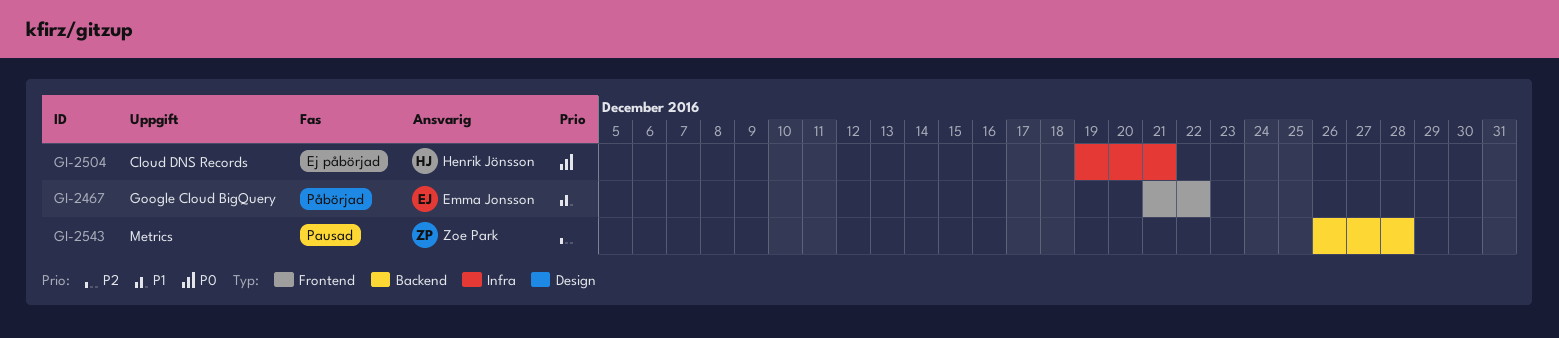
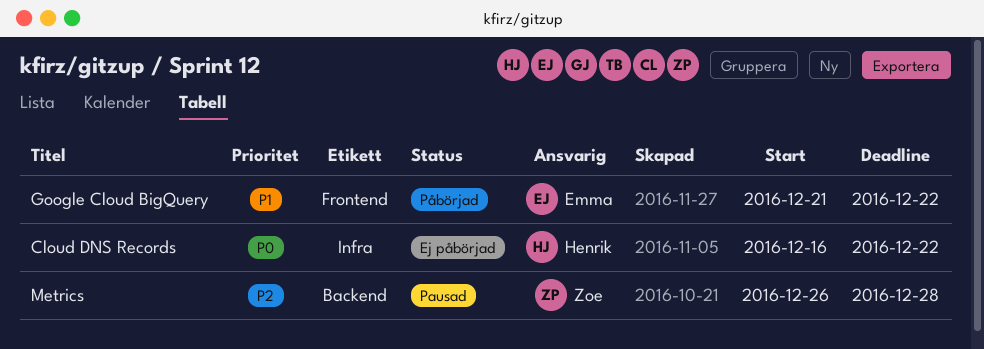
Cloud DNS Records, start: Dec 19 -> Dec 16
Cloud DNS Records, due: Dec 21 -> Dec 22

